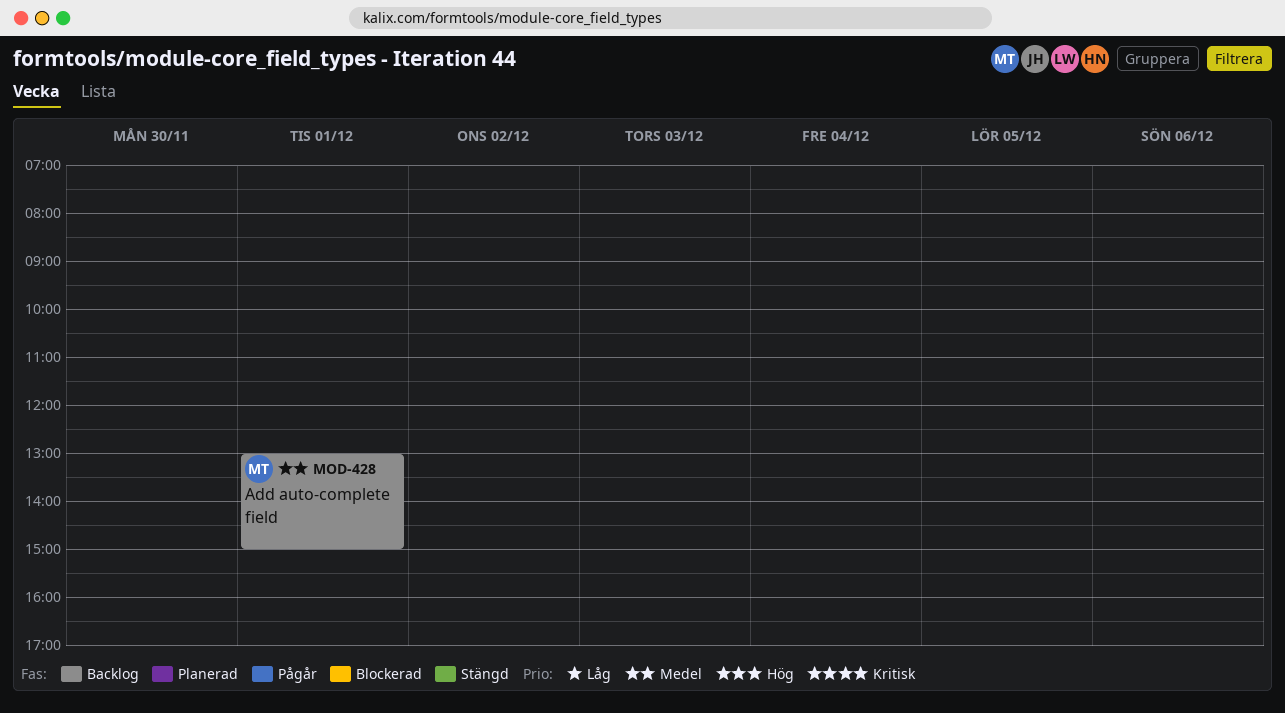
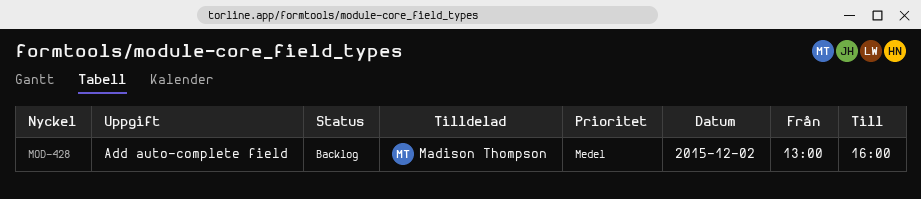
MOD-428, day: Dec 1 -> Dec 2
MOD-428, ends: 15:00 -> 16:00

